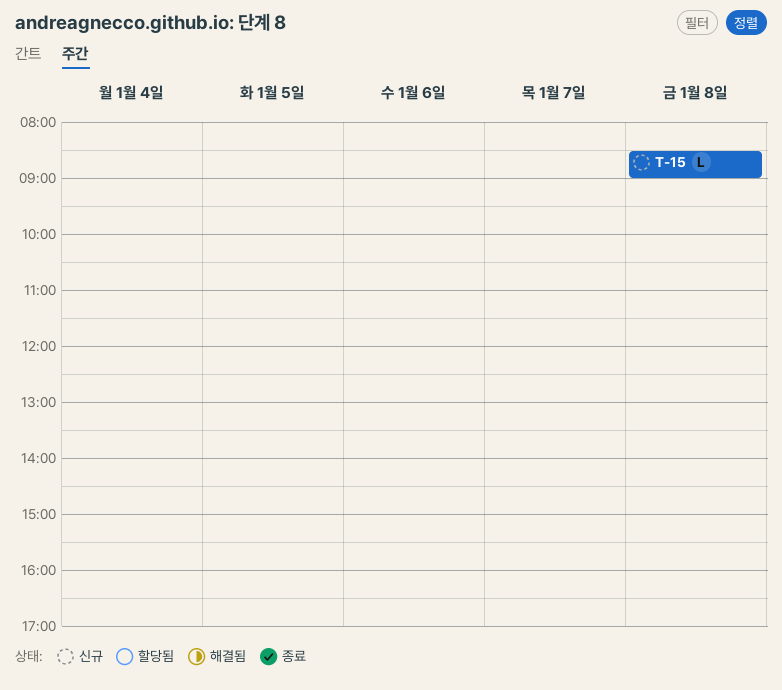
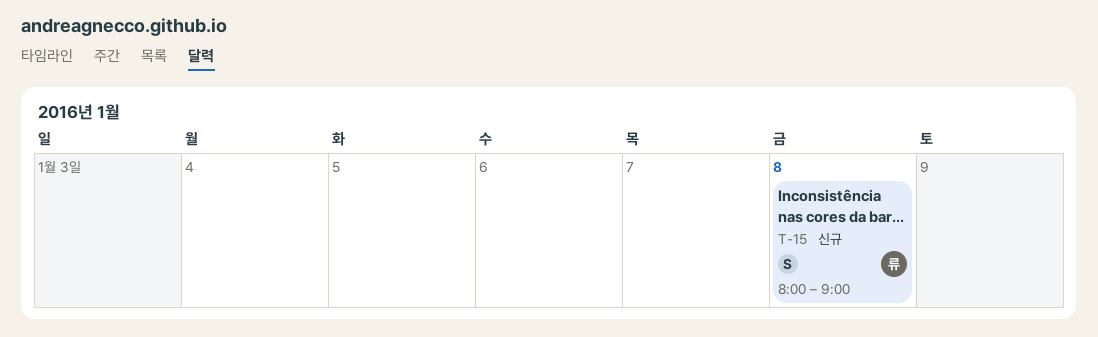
T-15, estimate: L -> S
T-15, begins: 08:30 -> 08:00

